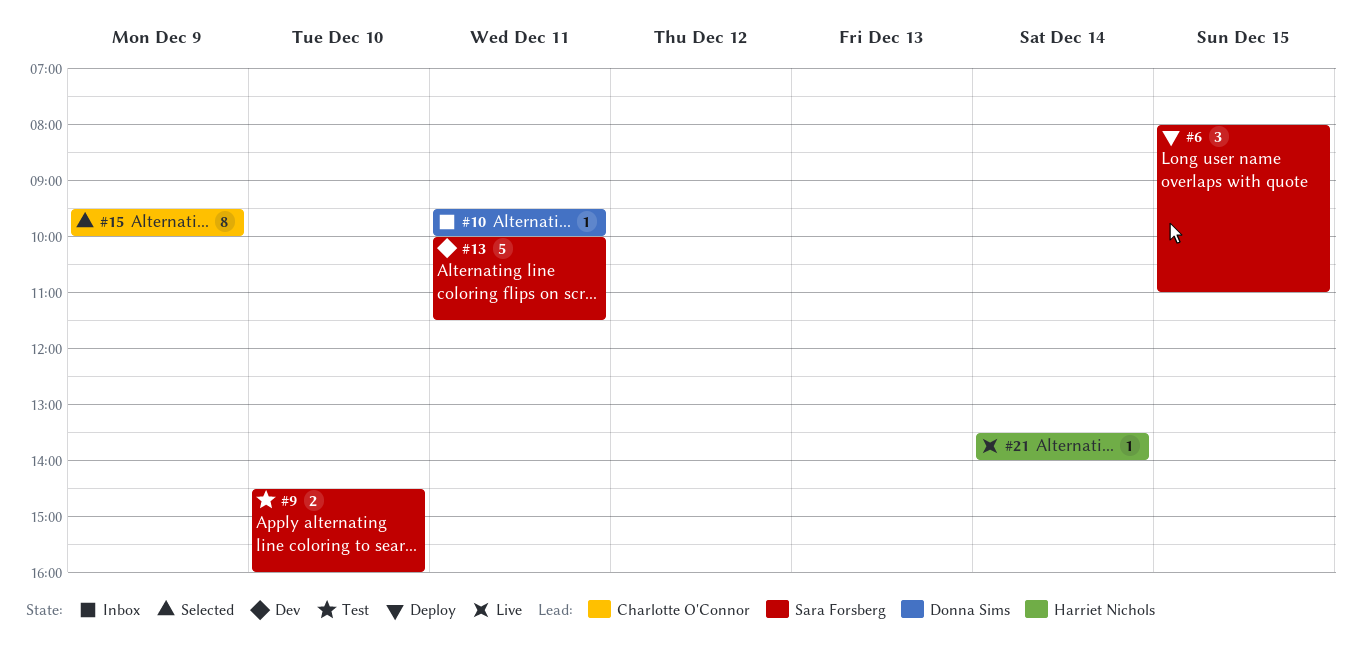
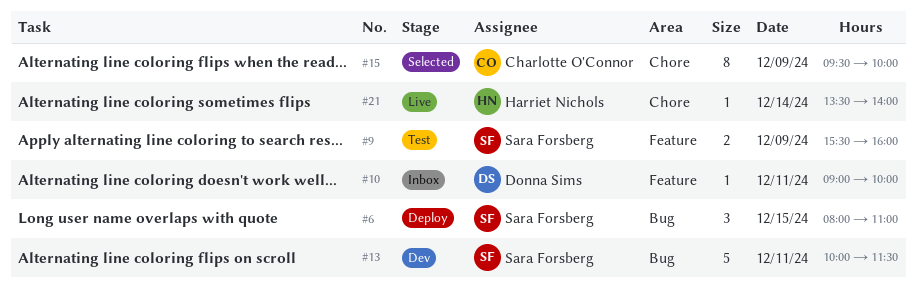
#9, day: Dec 10 -> Dec 9
#9, begins: 14:30 -> 15:30
#10, begins: 09:30 -> 09:00

